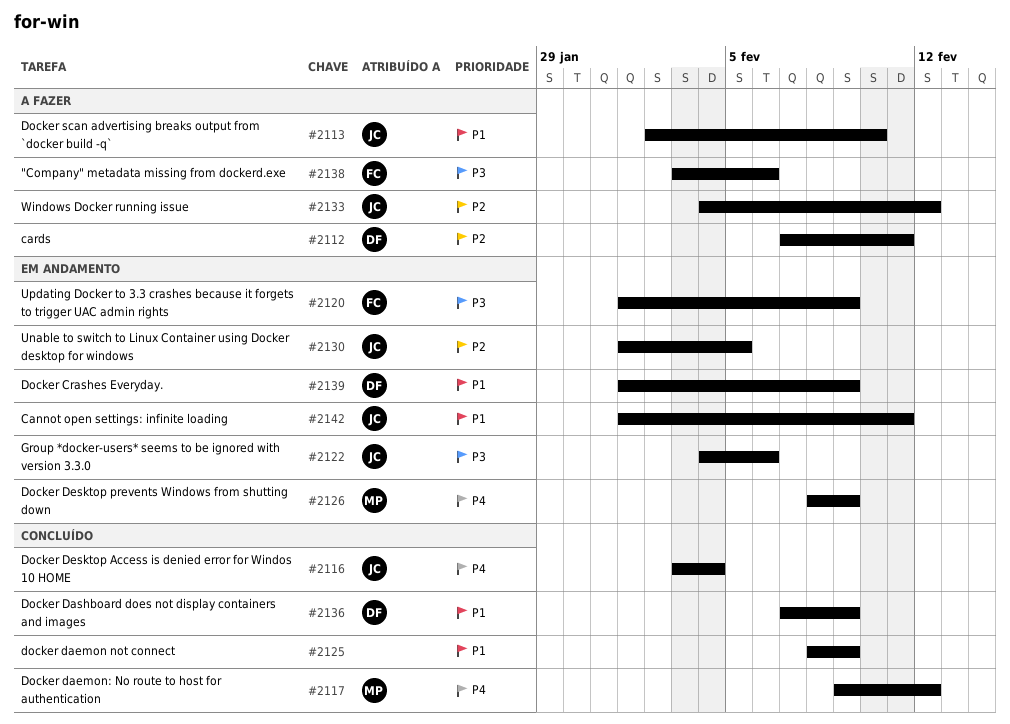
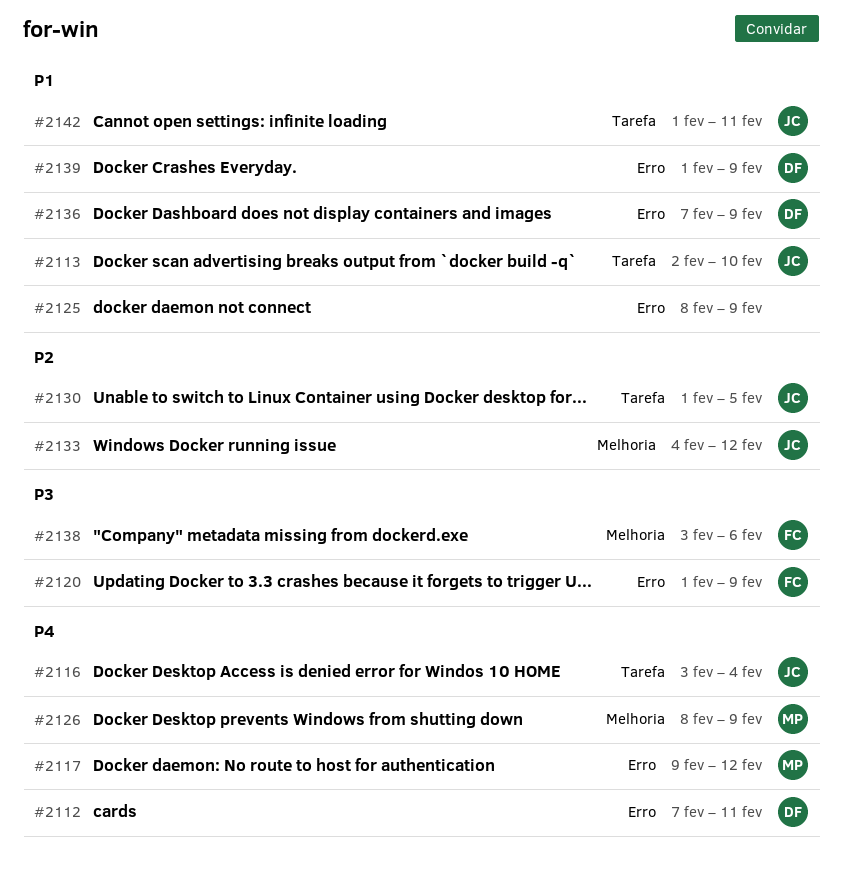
#2112, priority: P2 -> P4
#2122: present -> none

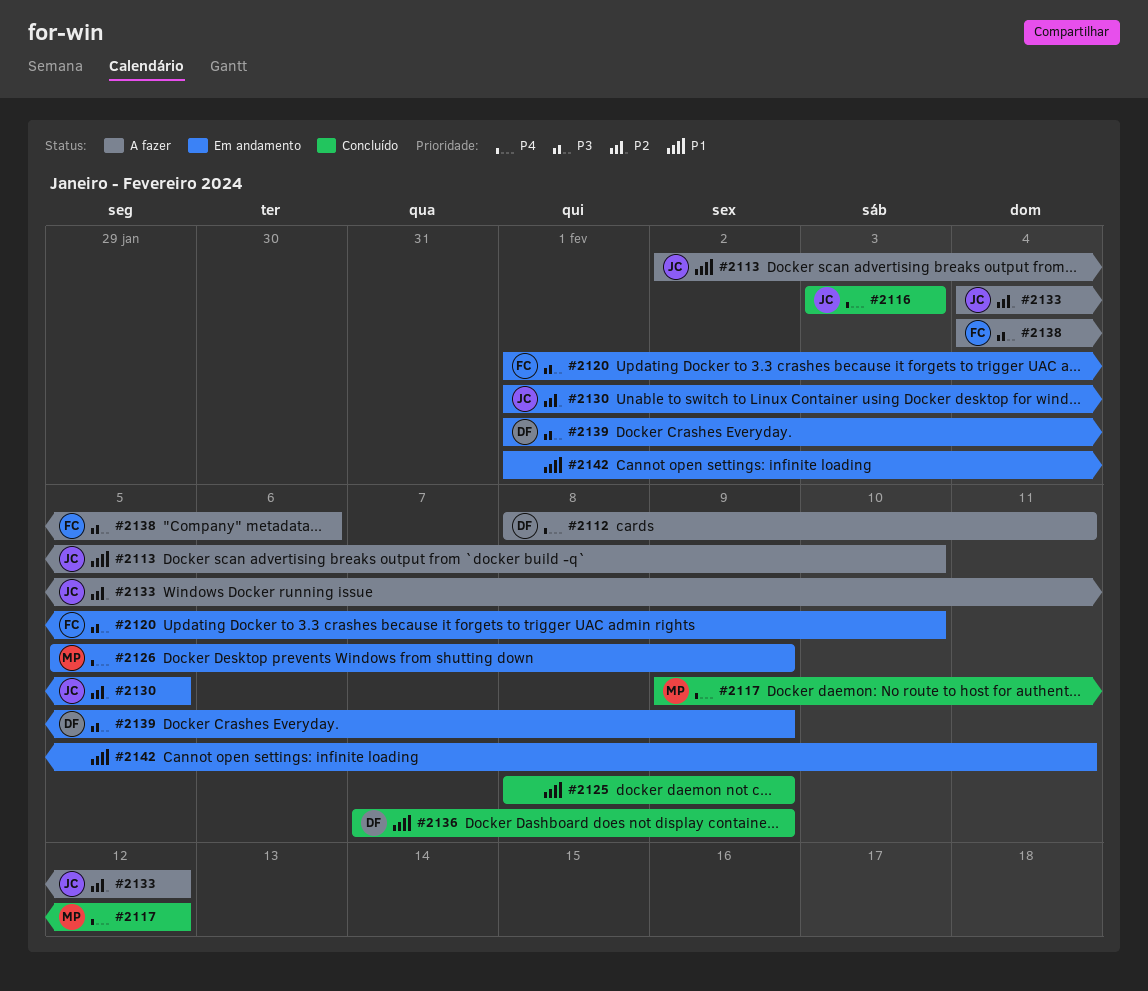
#2112, start: Feb 7 -> Feb 8
#2116, due: Feb 4 -> Feb 3
#2120, due: Feb 9 -> Feb 10
#2126, start: Feb 8 -> Feb 5
#2138, start: Feb 3 -> Feb 4
#2139, priority: P1 -> P3
#2142, owner: JC -> none

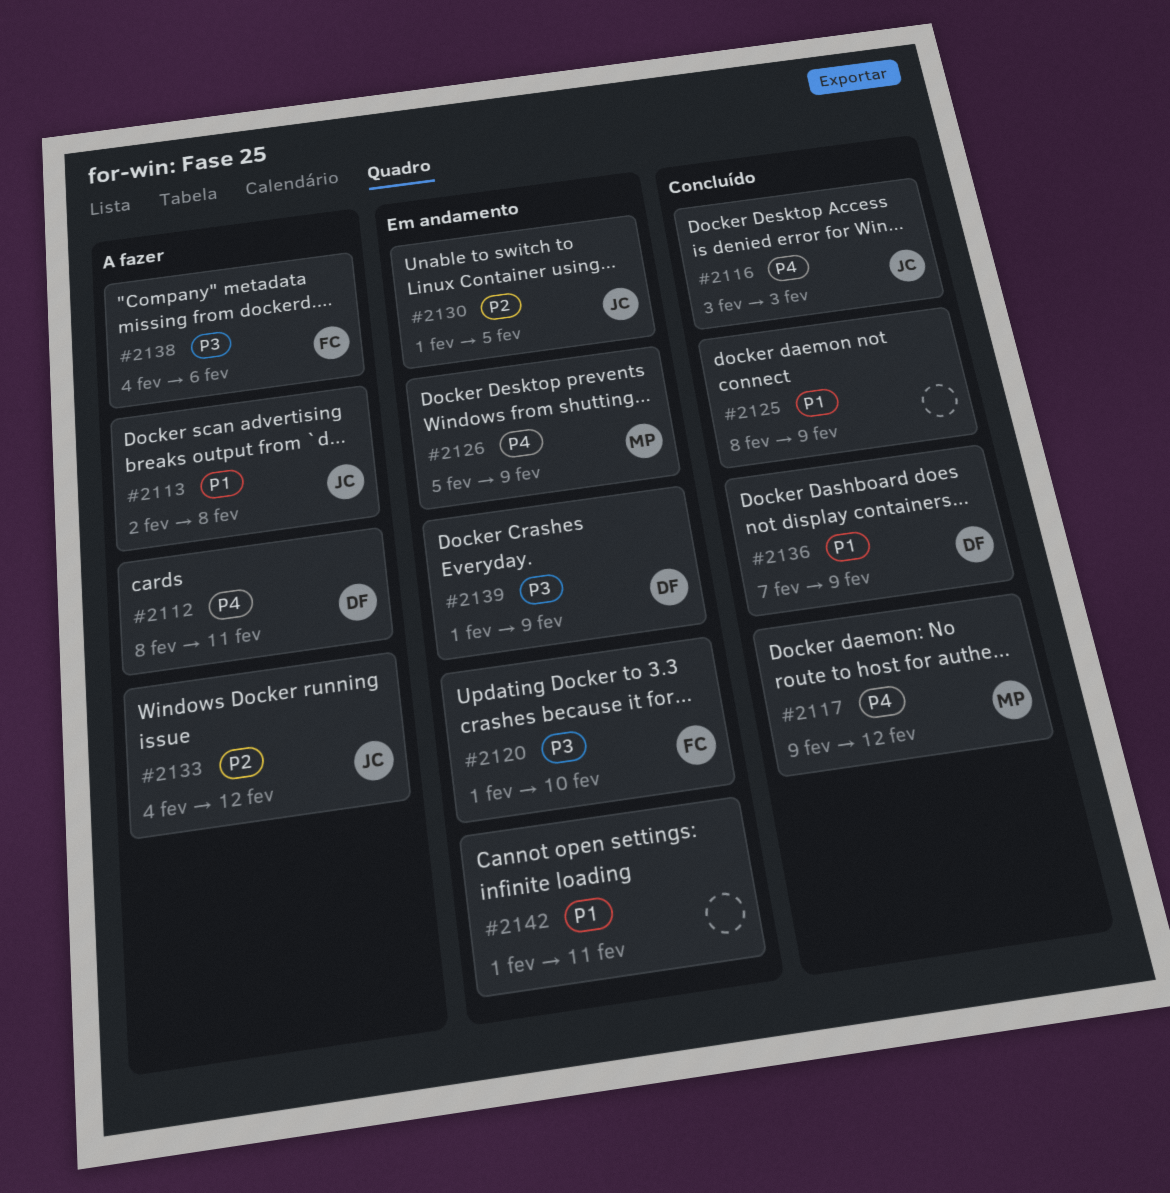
#2113, due: Feb 10 -> Feb 8

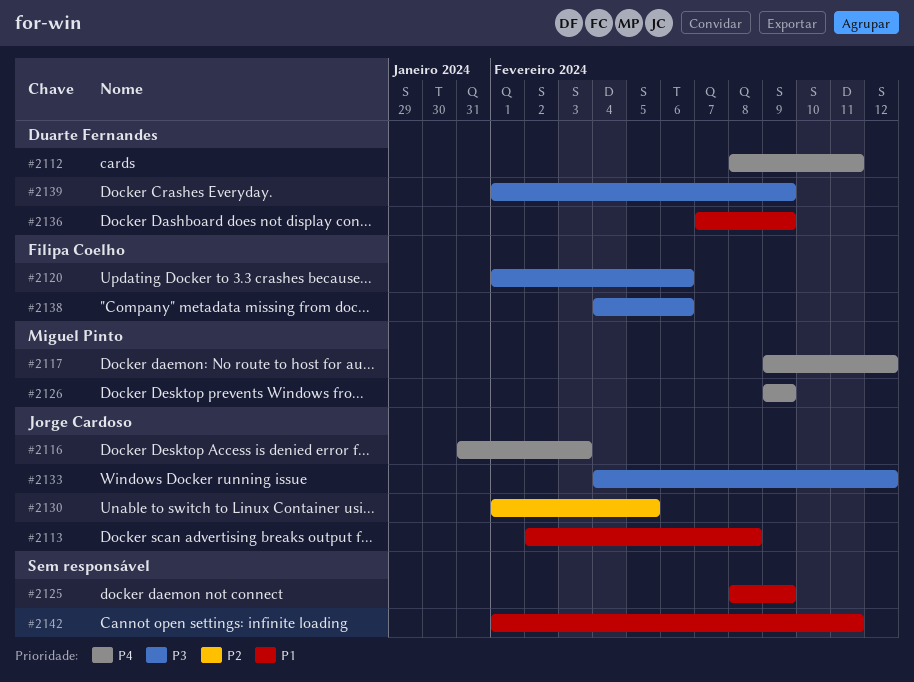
#2116, start: Feb 3 -> Jan 31
#2120, due: Feb 10 -> Feb 6
#2126, start: Feb 5 -> Feb 9
#2133, priority: P2 -> P3

